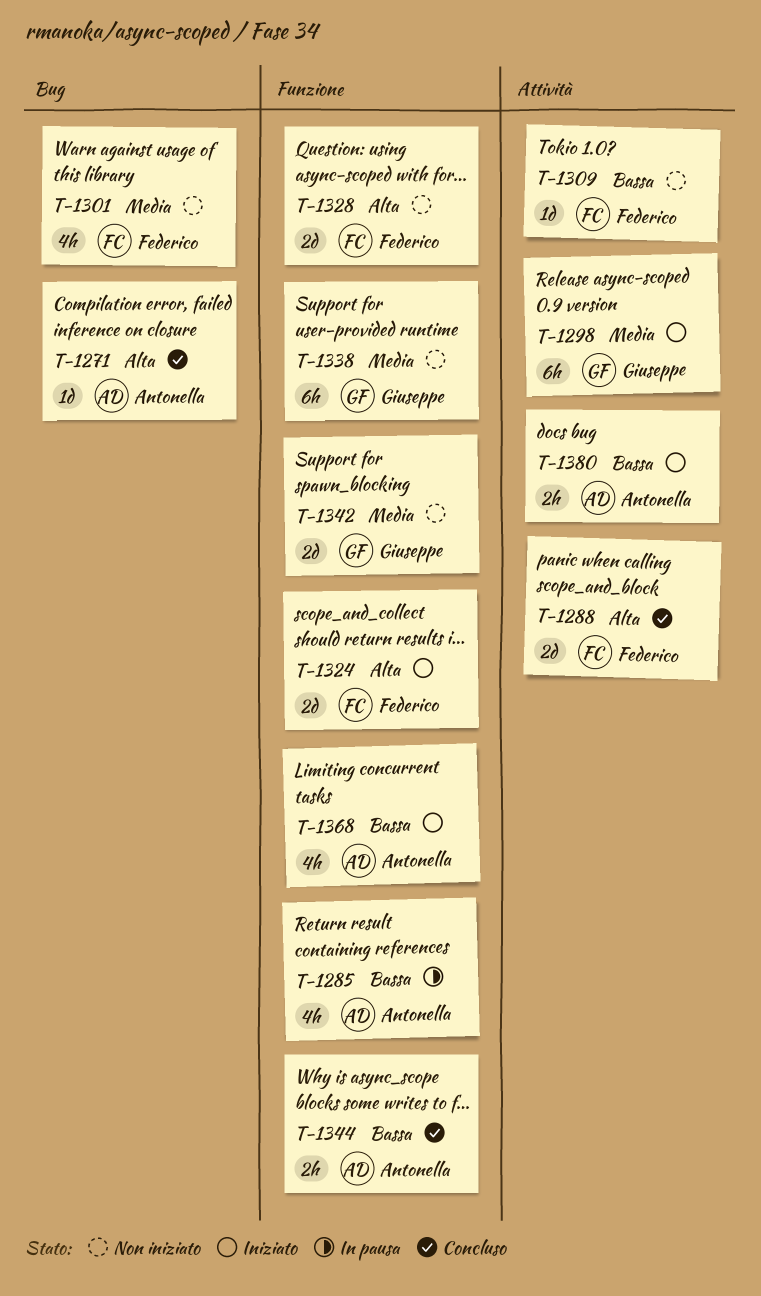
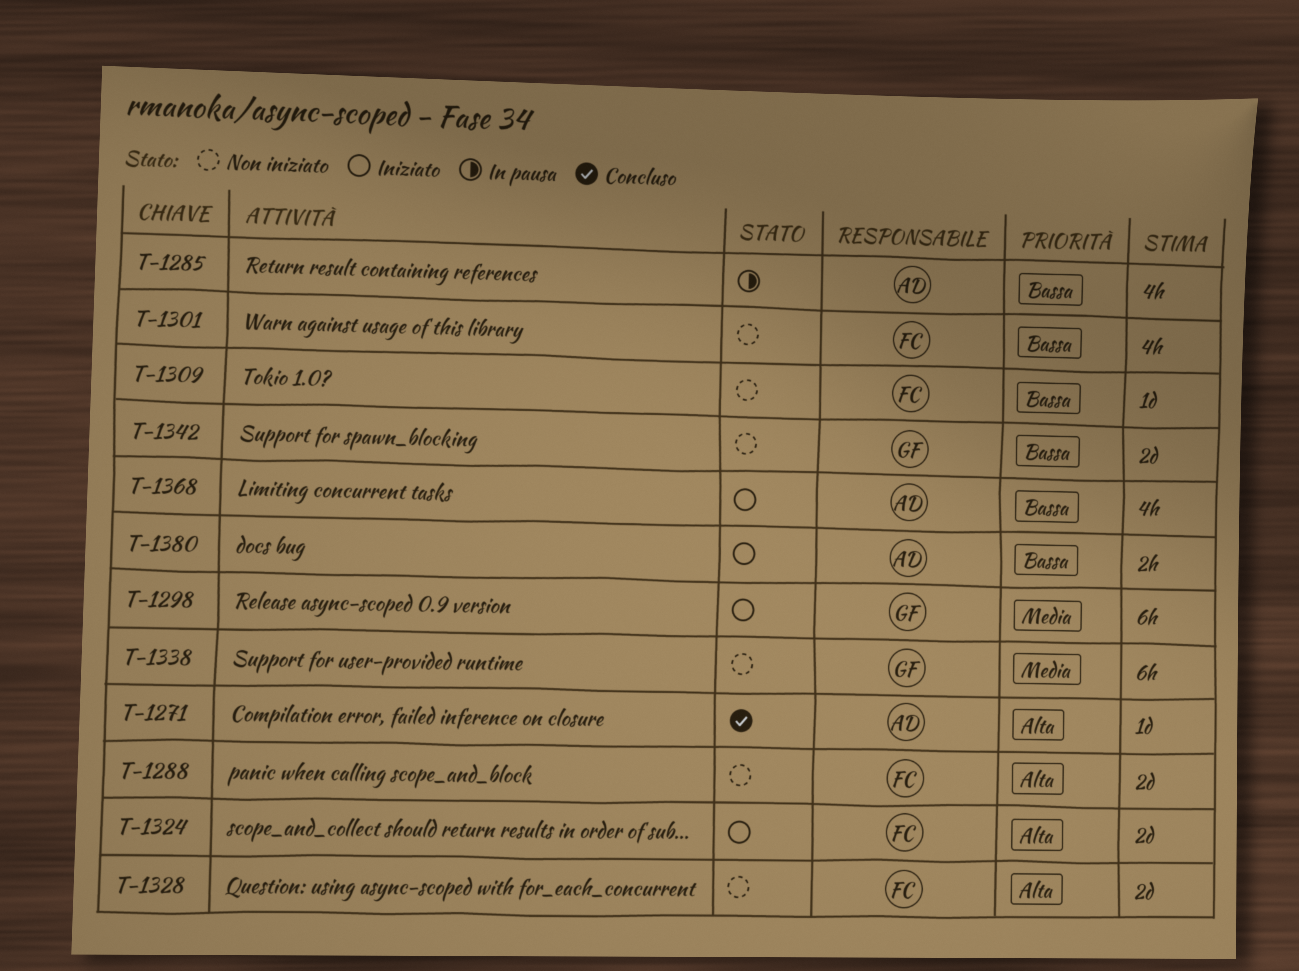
T-1288, status: Concluso -> Non iniziato
T-1301, priority: Media -> Bassa
T-1342, priority: Media -> Bassa
T-1344: present -> none

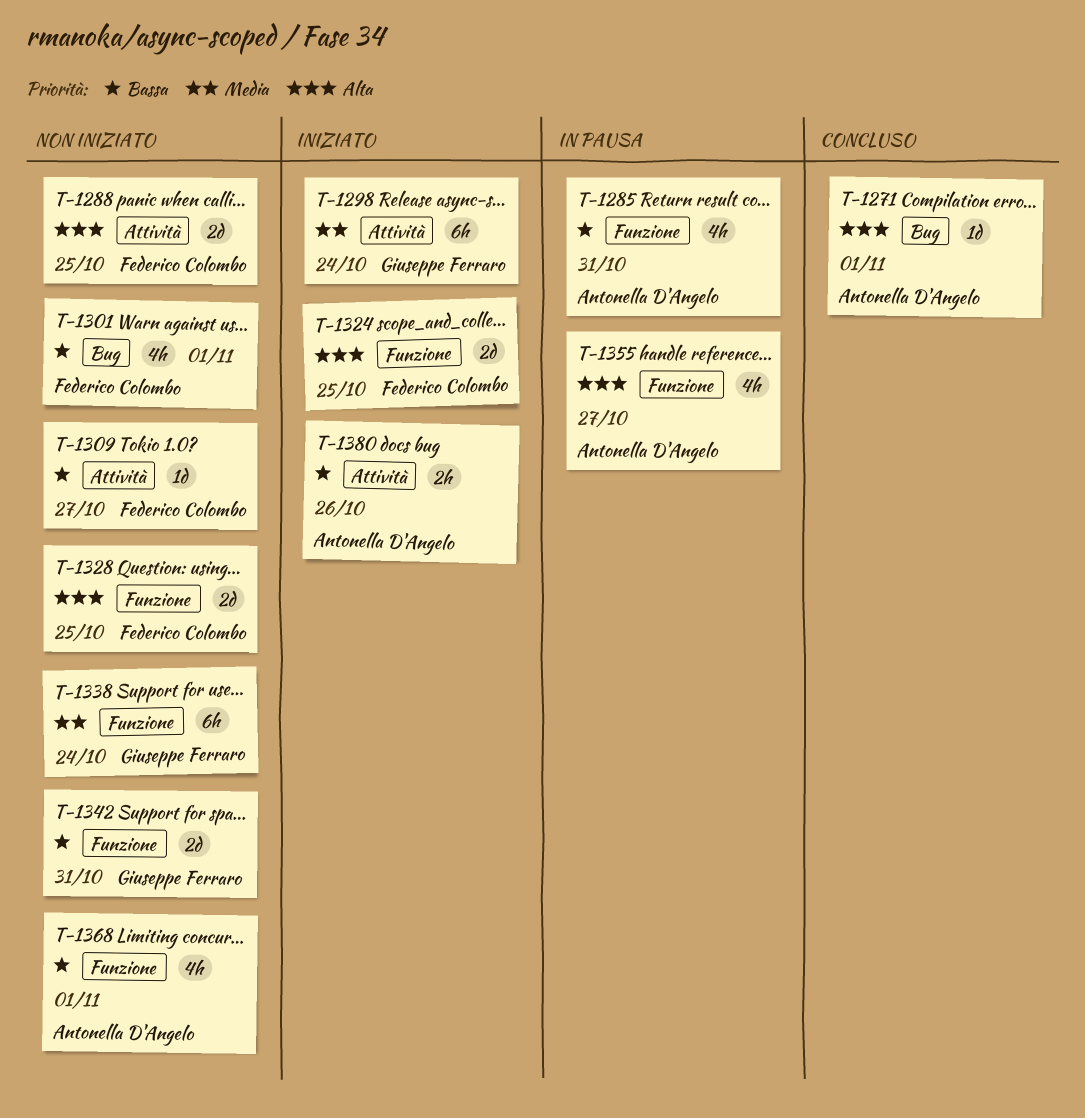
T-1355: none -> present
T-1368, status: Iniziato -> Non iniziato

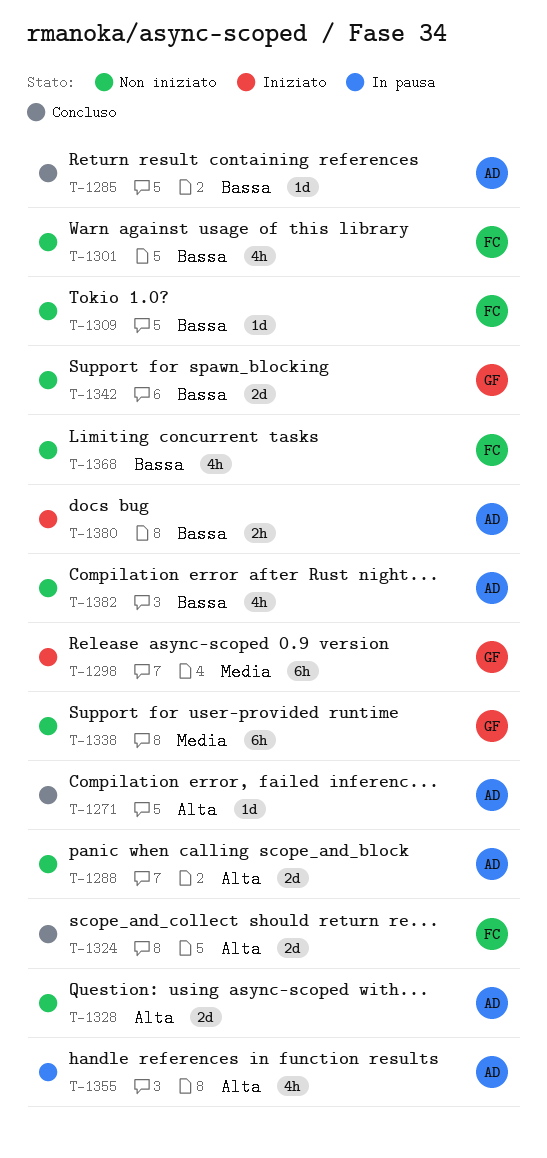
T-1285, status: In pausa -> Concluso
T-1285, estimate: 4h -> 1d
T-1288, owner: Federico Colombo -> Antonella D'Angelo
T-1324, status: Iniziato -> Concluso
T-1328, owner: Federico Colombo -> Antonella D'Angelo
T-1368, owner: Antonella D'Angelo -> Federico Colombo
T-1382: none -> present

